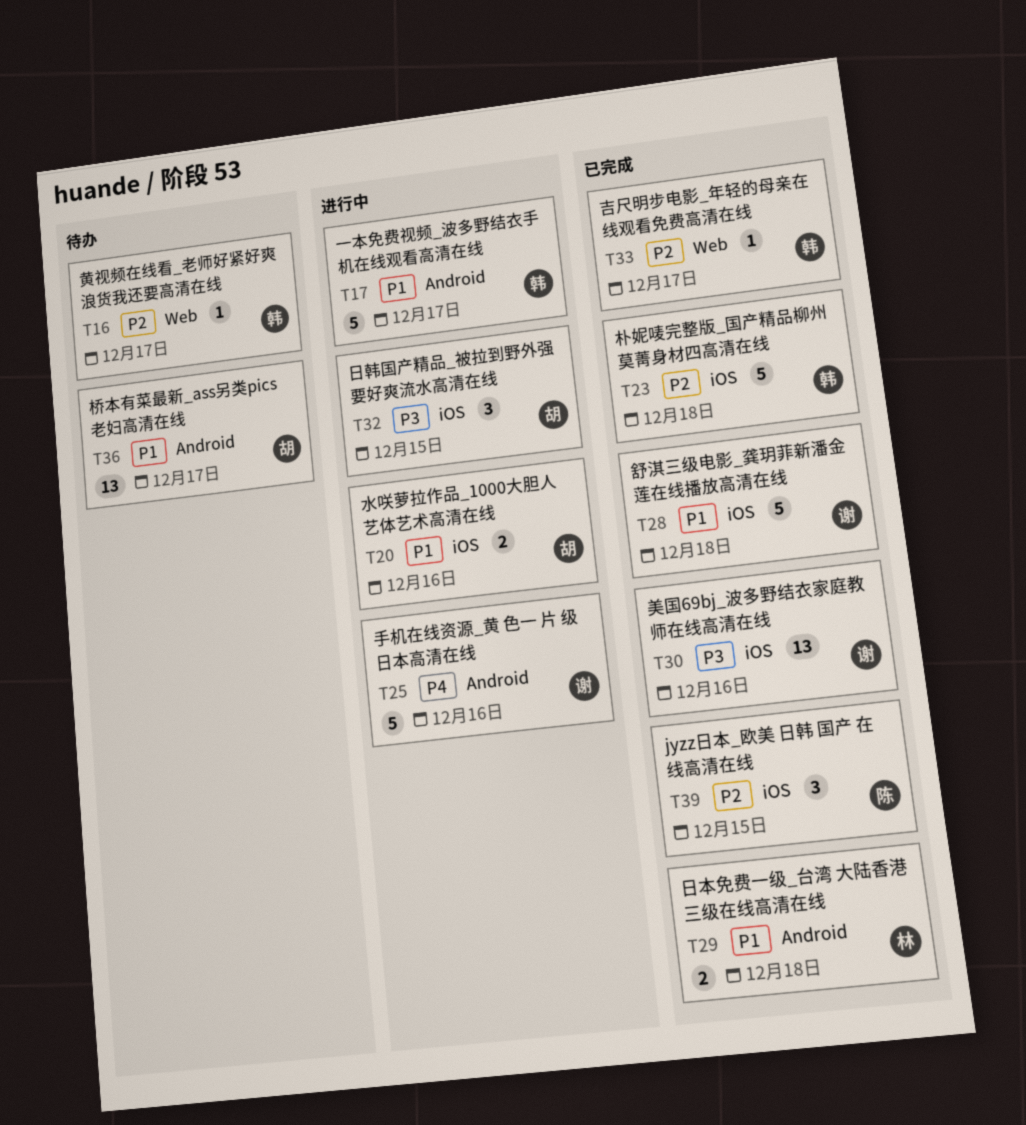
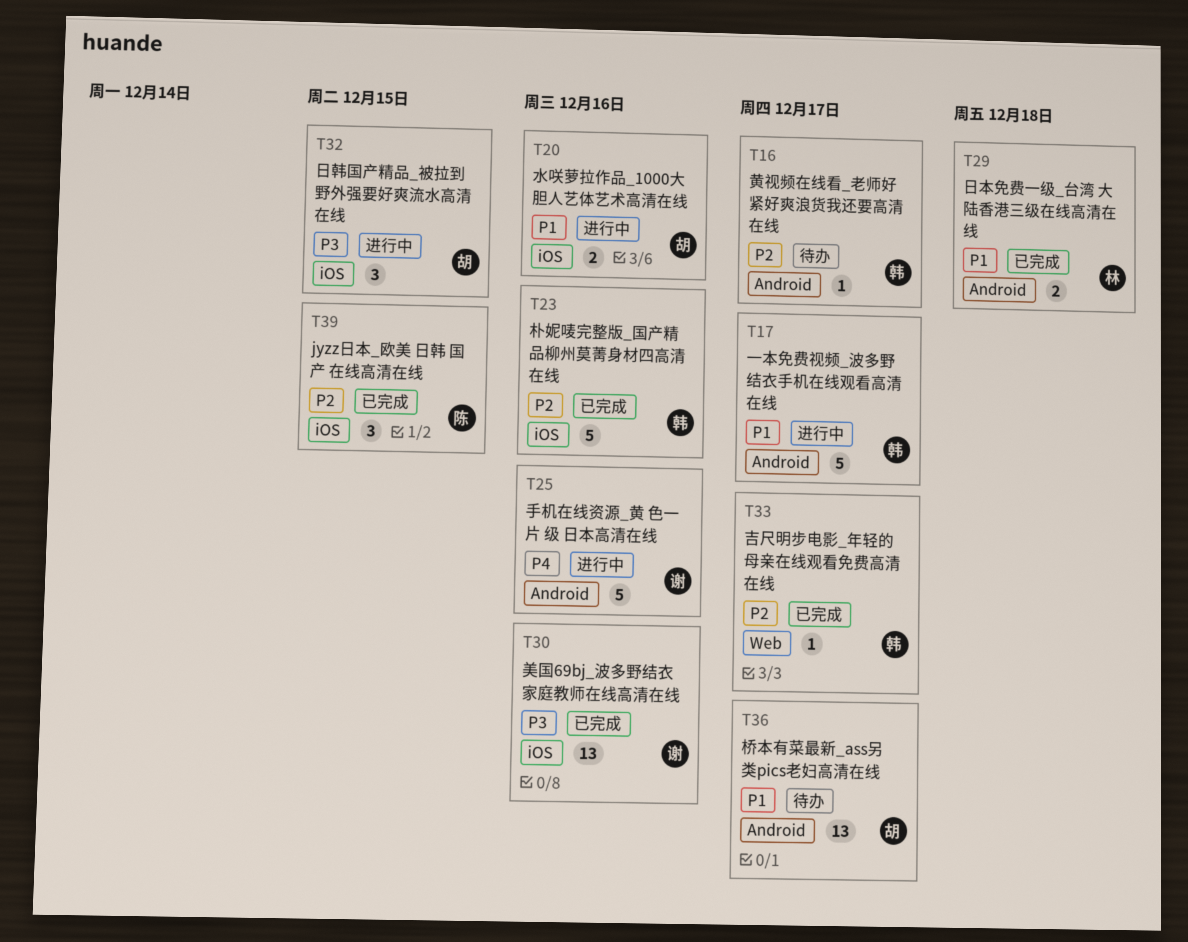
T16, label: Web -> Android
T23, due: Dec 18 -> Dec 16
T28: present -> none

